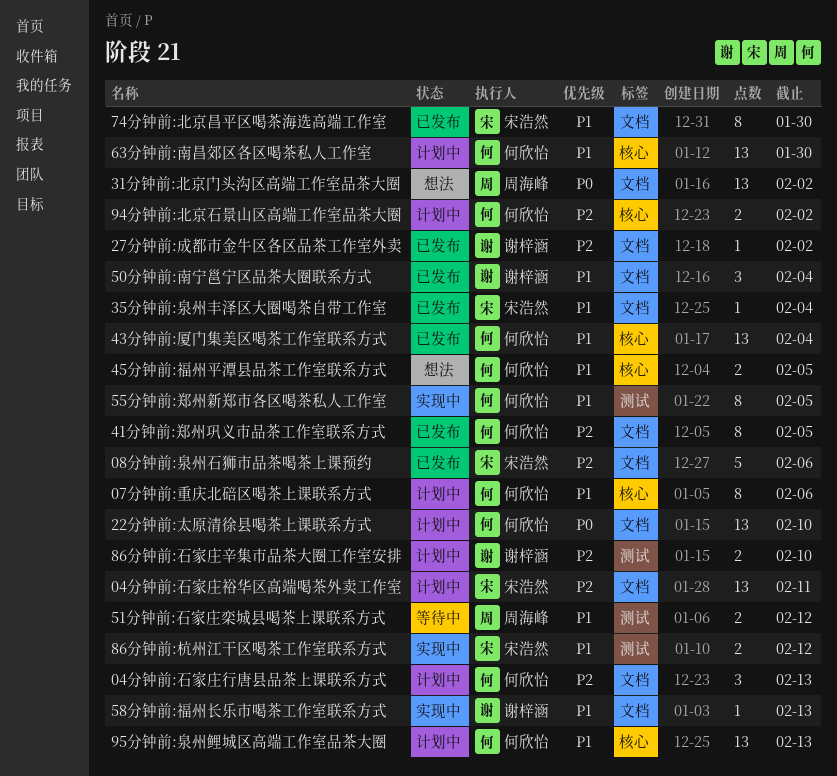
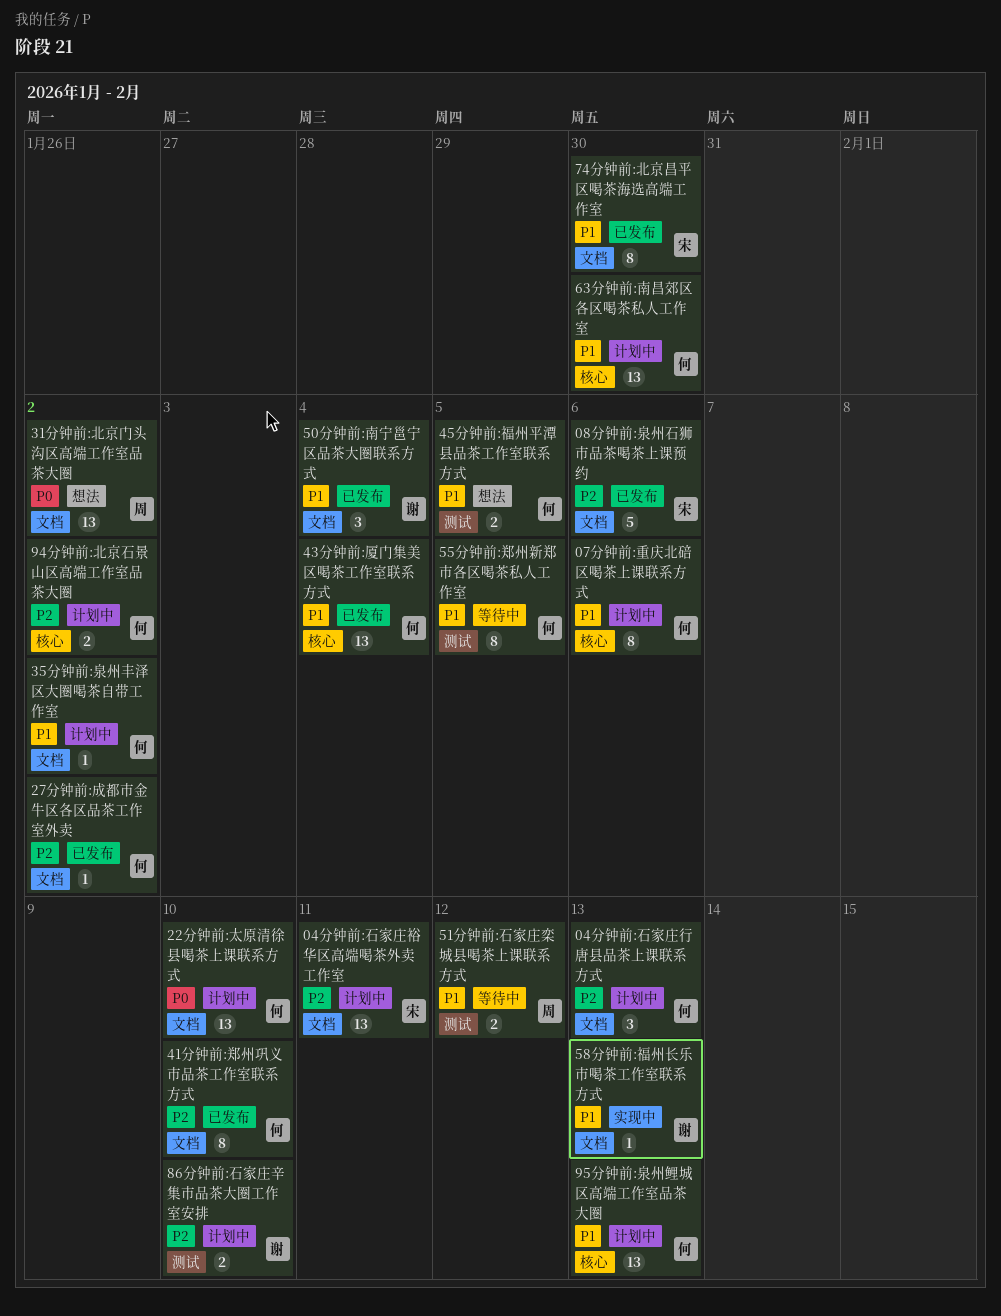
27分钟前:成都市金牛区各区品茶工作室外卖, owner: 谢梓涵 -> 何欣怡
35分钟前:泉州丰泽区大圈喝茶自带工作室, status: 已发布 -> 计划中
35分钟前:泉州丰泽区大圈喝茶自带工作室, owner: 宋浩然 -> 何欣怡
35分钟前:泉州丰泽区大圈喝茶自带工作室, due: Feb 4 -> Feb 2
41分钟前:郑州巩义市品茶工作室联系方式, due: Feb 5 -> Feb 10
45分钟前:福州平潭县品茶工作室联系方式, label: 核心 -> 测试
55分钟前:郑州新郑市各区喝茶私人工作室, status: 实现中 -> 等待中
86分钟前:杭州江干区喝茶工作室联系方式: present -> none

